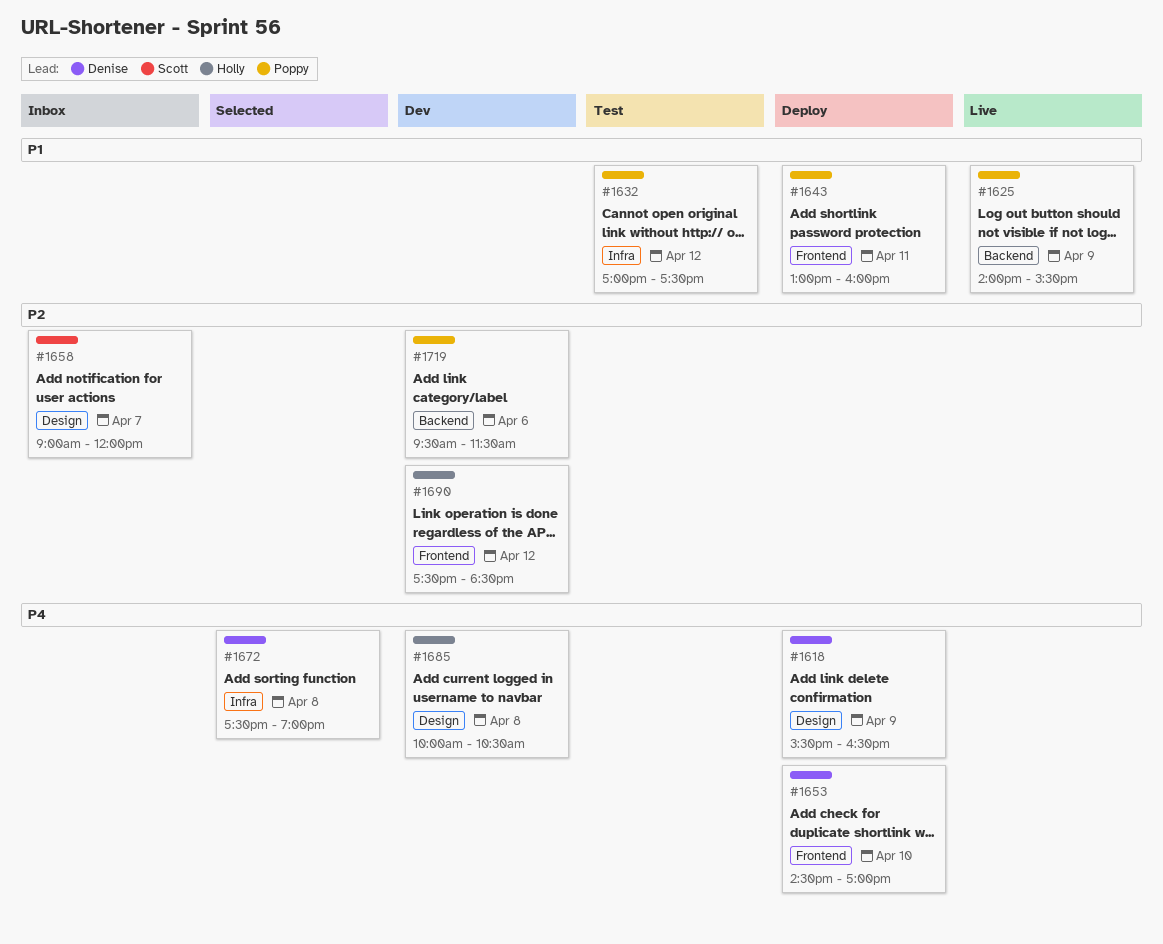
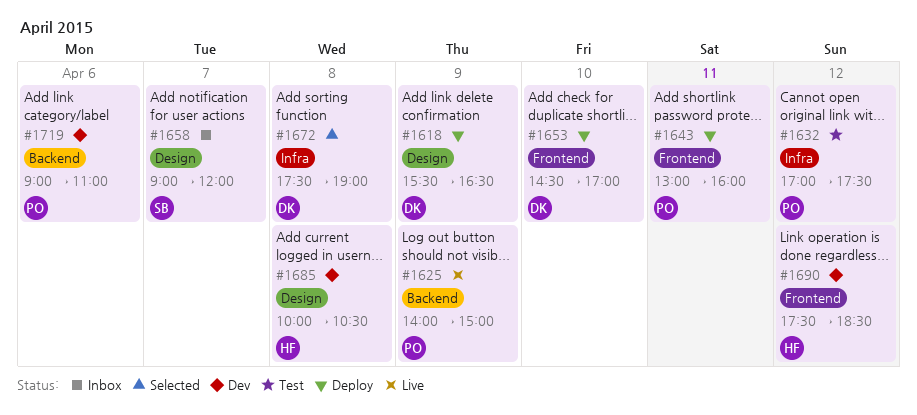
#1625, ends: 15:30 -> 15:00
#1719, begins: 09:30 -> 09:00
#1719, ends: 11:30 -> 11:00

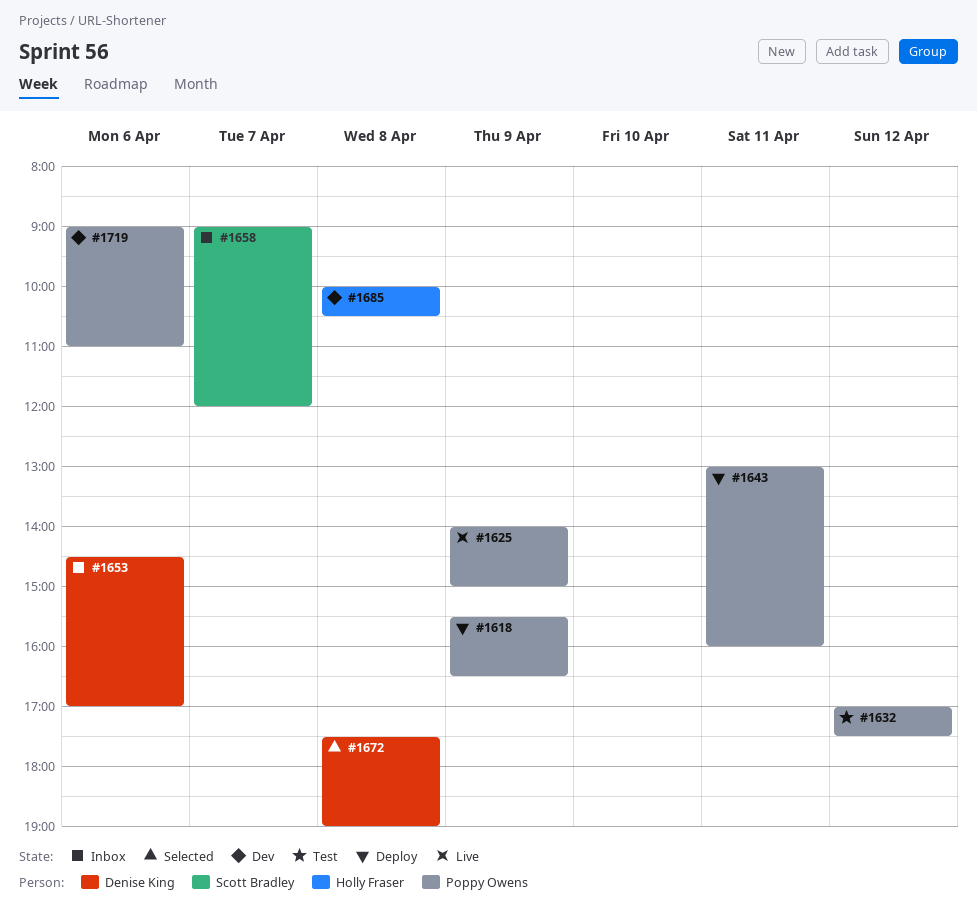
#1618, owner: Denise King -> Poppy Owens
#1653, status: Deploy -> Inbox
#1653, day: Apr 10 -> Apr 6
#1690: present -> none

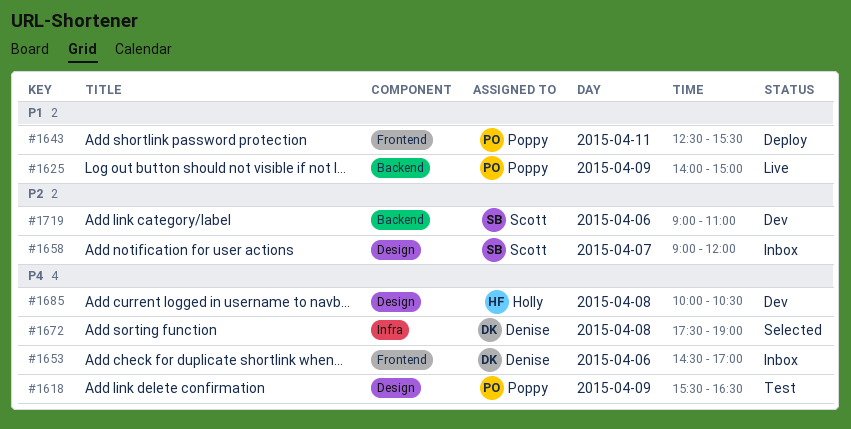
#1618, status: Deploy -> Test
#1632: present -> none
#1643, begins: 13:00 -> 12:30
#1643, ends: 16:00 -> 15:30
#1719, owner: Poppy Owens -> Scott Bradley

